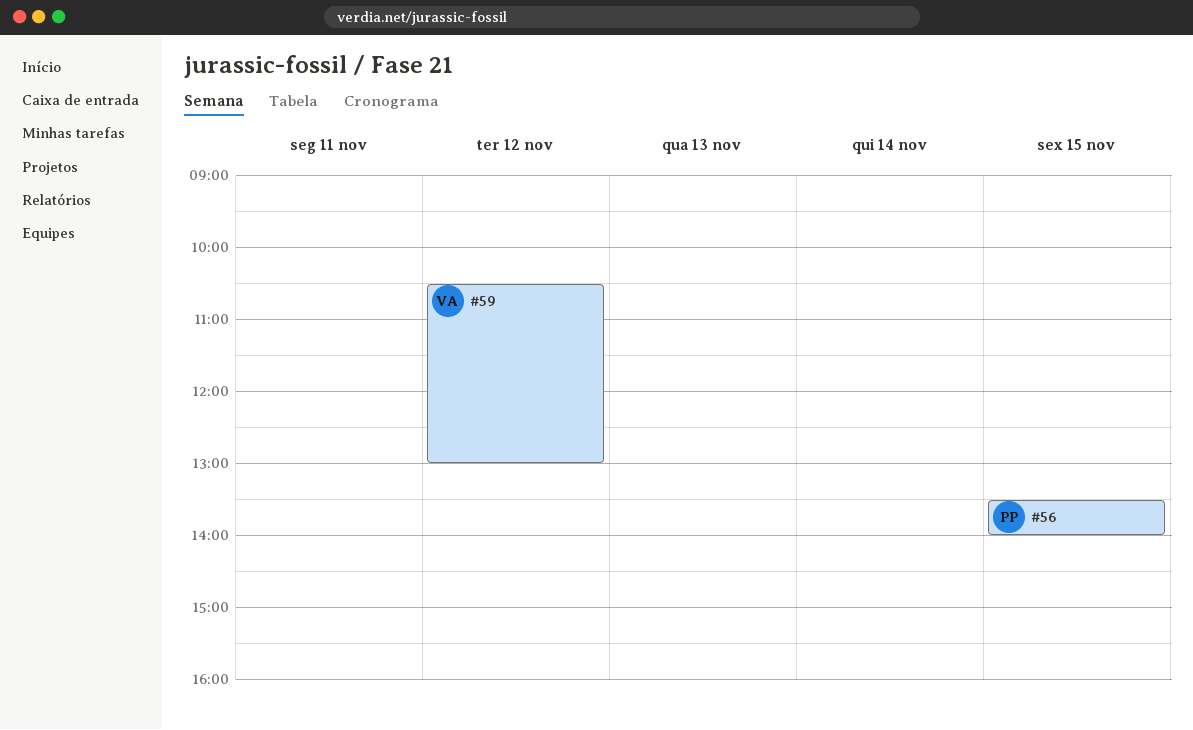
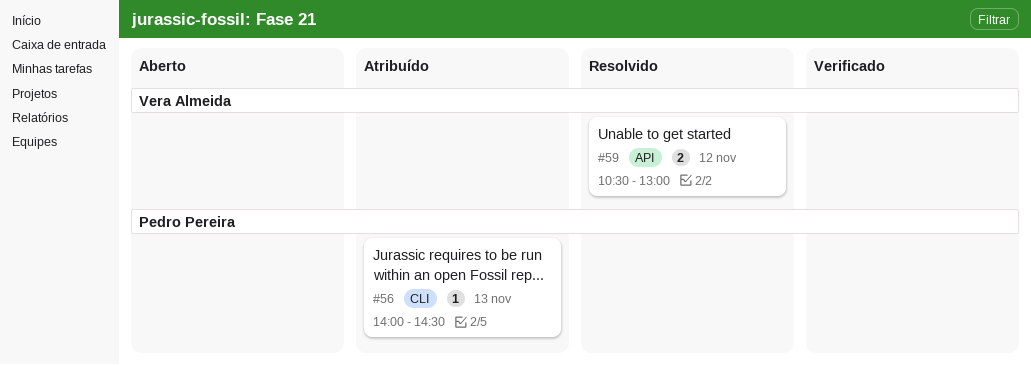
#56, day: Nov 15 -> Nov 13
#56, begins: 13:30 -> 14:00
#56, ends: 14:00 -> 14:30

